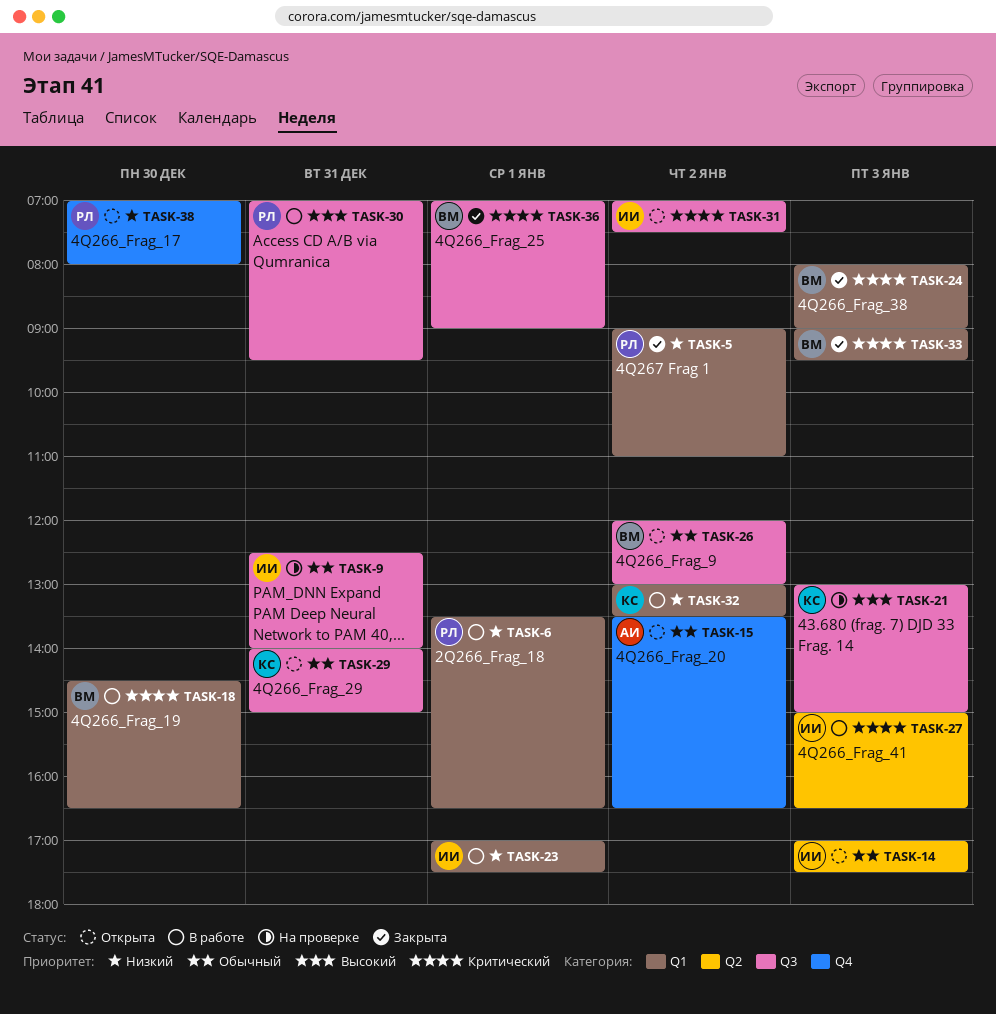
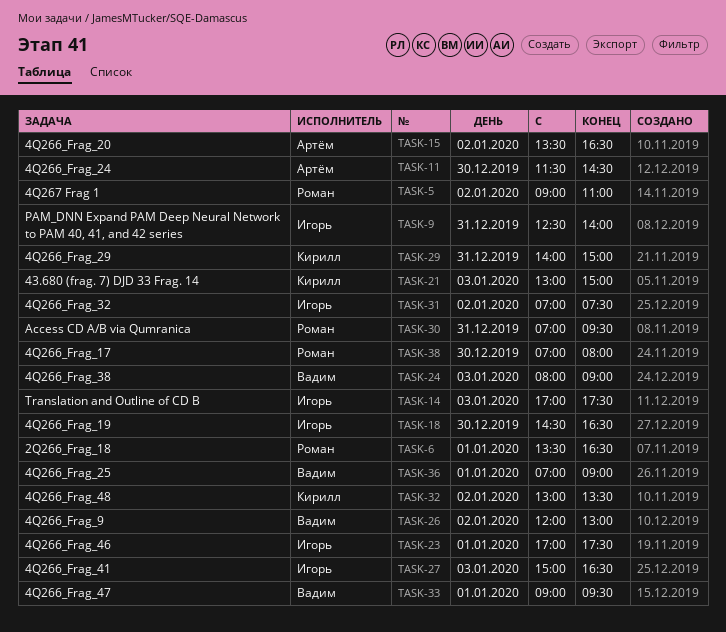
TASK-11: none -> present
TASK-18, owner: Вадим -> Игорь
TASK-33, day: Jan 3 -> Jan 1

